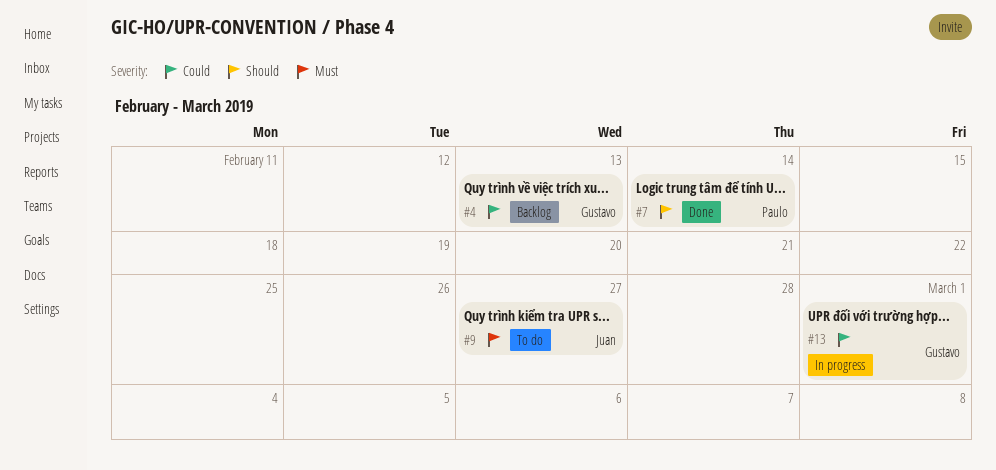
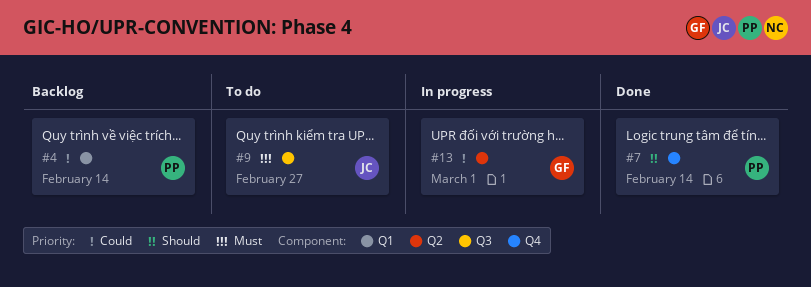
#4, owner: Gustavo -> Paulo
#4, due: Feb 13 -> Feb 14

